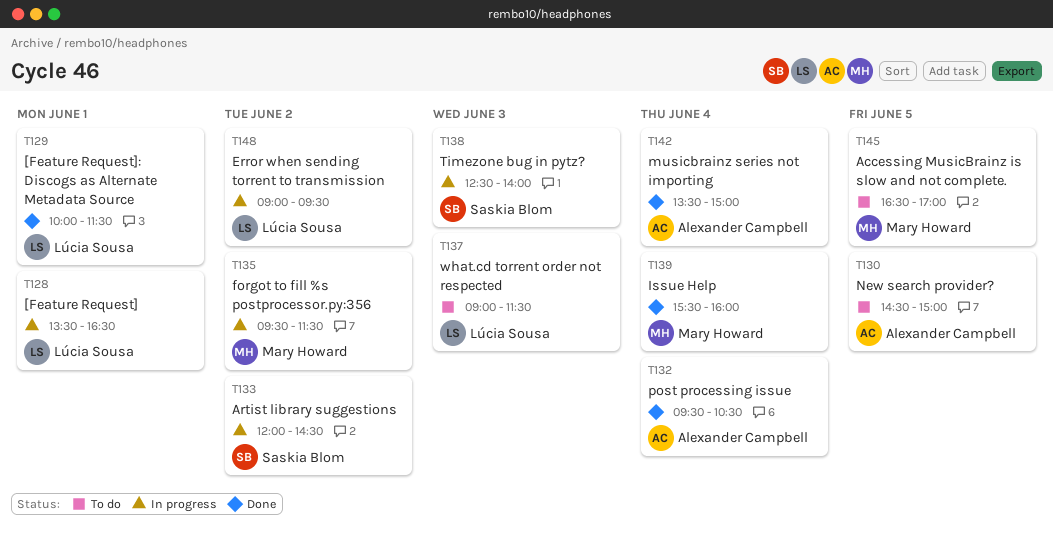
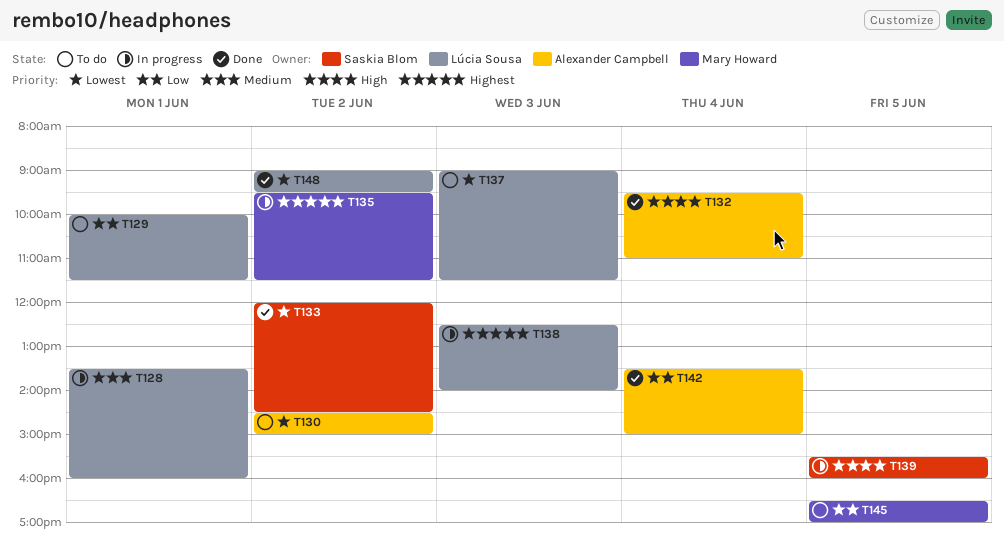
T128, ends: 16:30 -> 16:00
T129, status: Done -> To do
T130, day: Jun 5 -> Jun 2
T132, ends: 10:30 -> 11:00
T133, status: In progress -> Done
T138, owner: Saskia Blom -> Lúcia Sousa
T139, status: Done -> In progress
T139, owner: Mary Howard -> Saskia Blom
T139, day: Jun 4 -> Jun 5
T148, status: In progress -> Done

